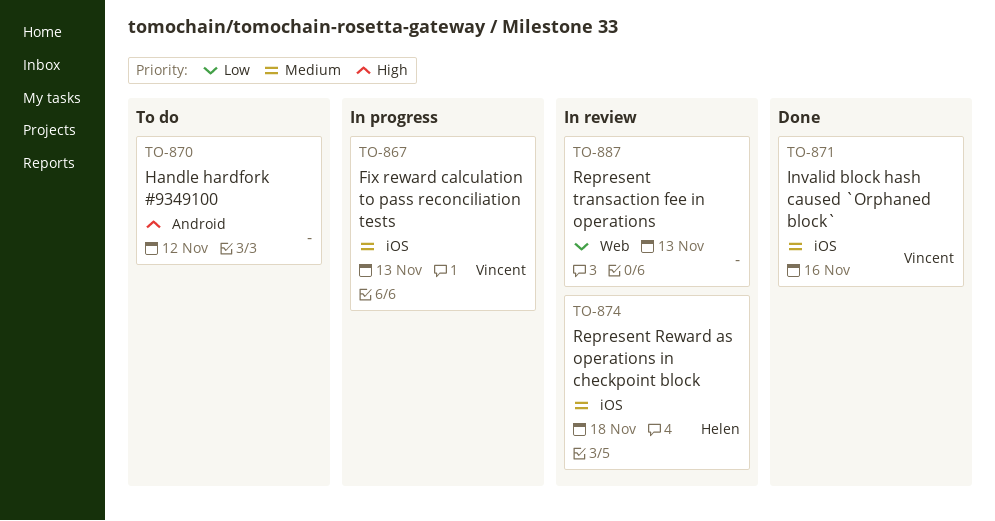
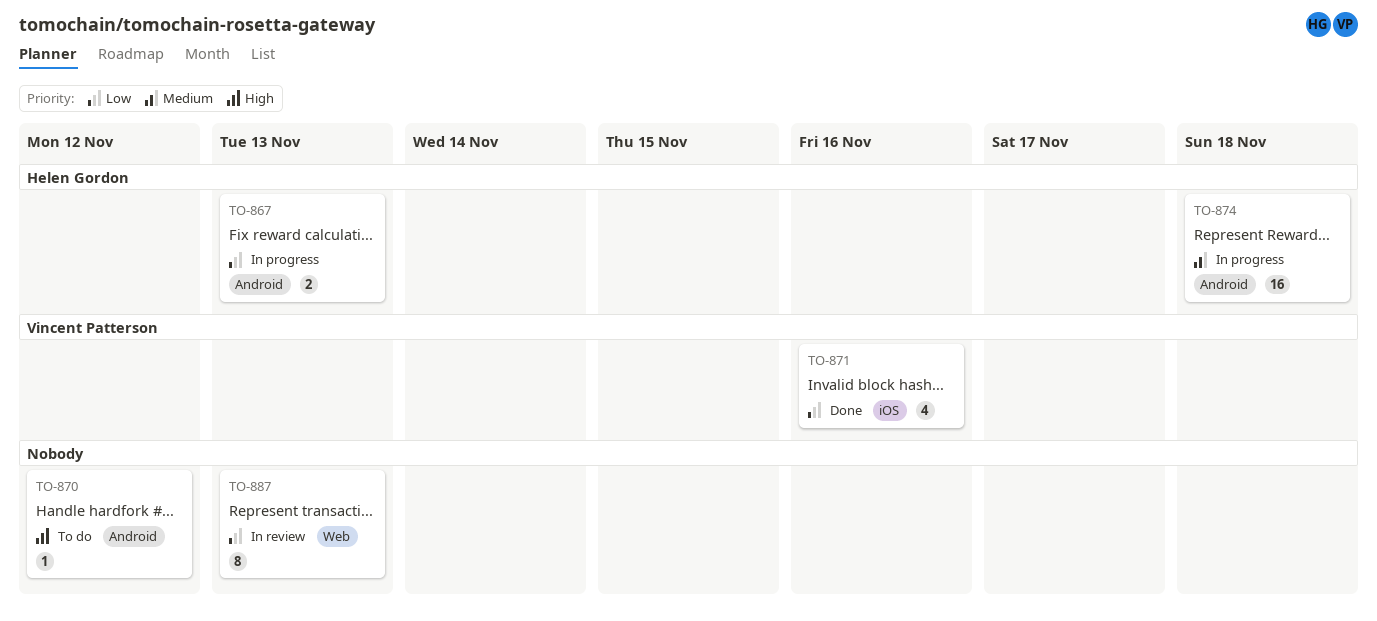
TO-867, owner: Vincent Patterson -> Helen Gordon
TO-867, priority: Medium -> Low
TO-867, label: iOS -> Android
TO-871, priority: Medium -> Low
TO-874, status: In review -> In progress
TO-874, label: iOS -> Android

